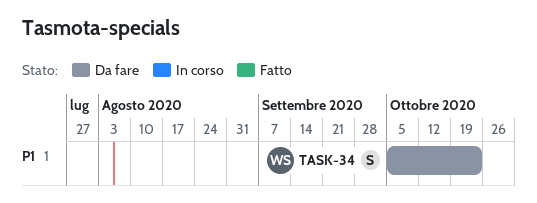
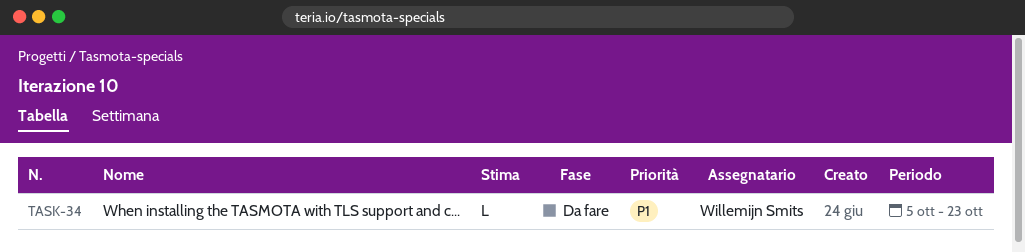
TASK-34, estimate: S -> L

